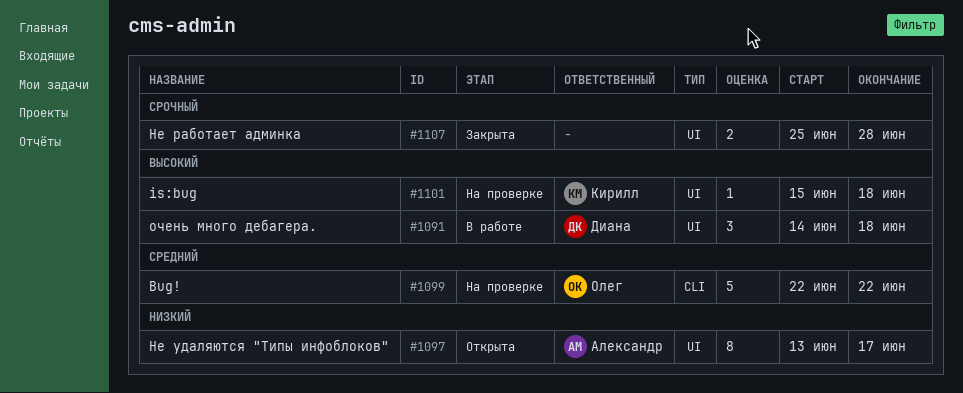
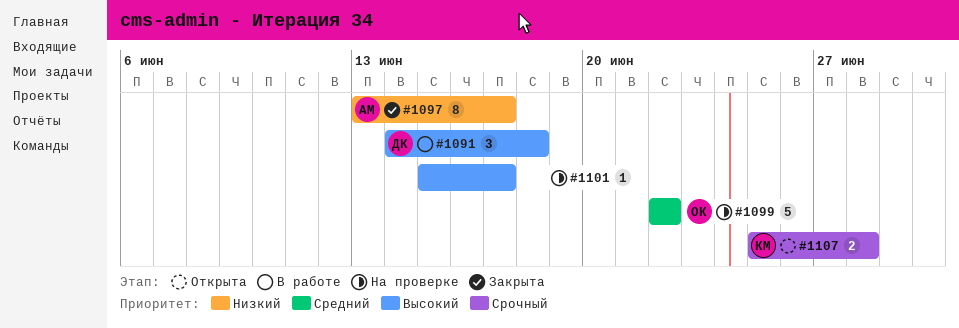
#1097, status: Открыта -> Закрыта
#1101, owner: Кирилл -> none
#1101, due: Jun 18 -> Jun 17
#1107, status: Закрыта -> Открыта
#1107, owner: none -> Кирилл

